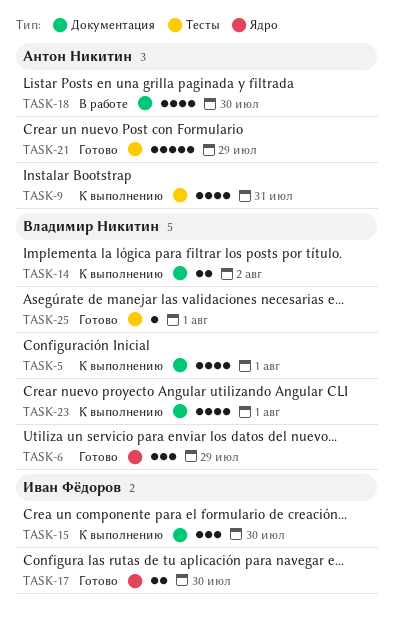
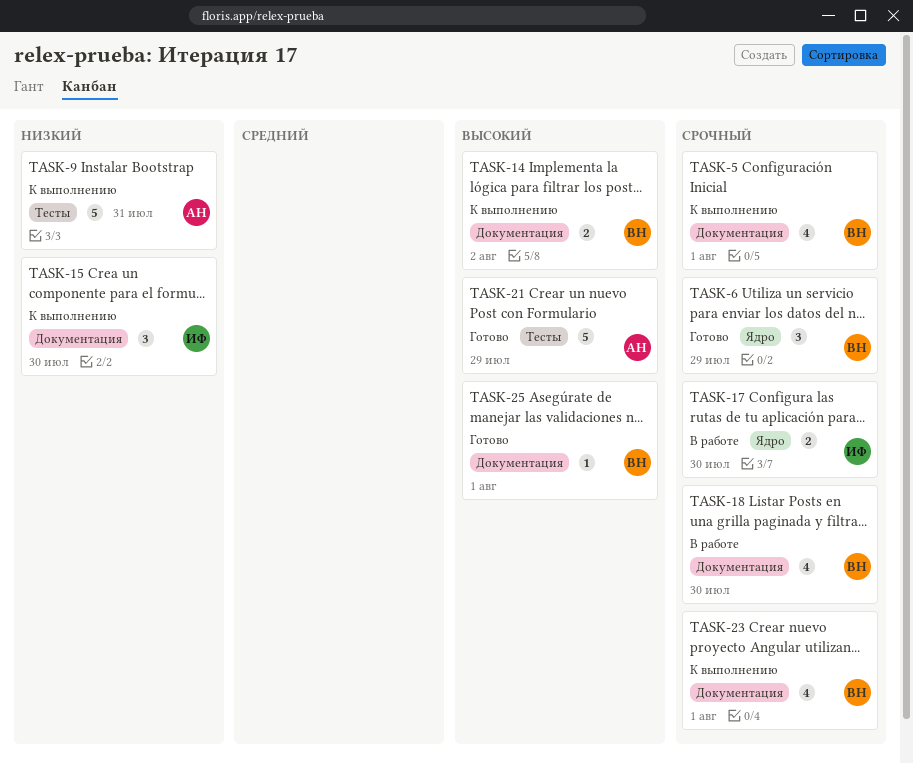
TASK-9, estimate: 4 -> 5
TASK-17, status: Готово -> В работе
TASK-18, owner: Антон Никитин -> Владимир Никитин
TASK-25, label: Тесты -> Документация

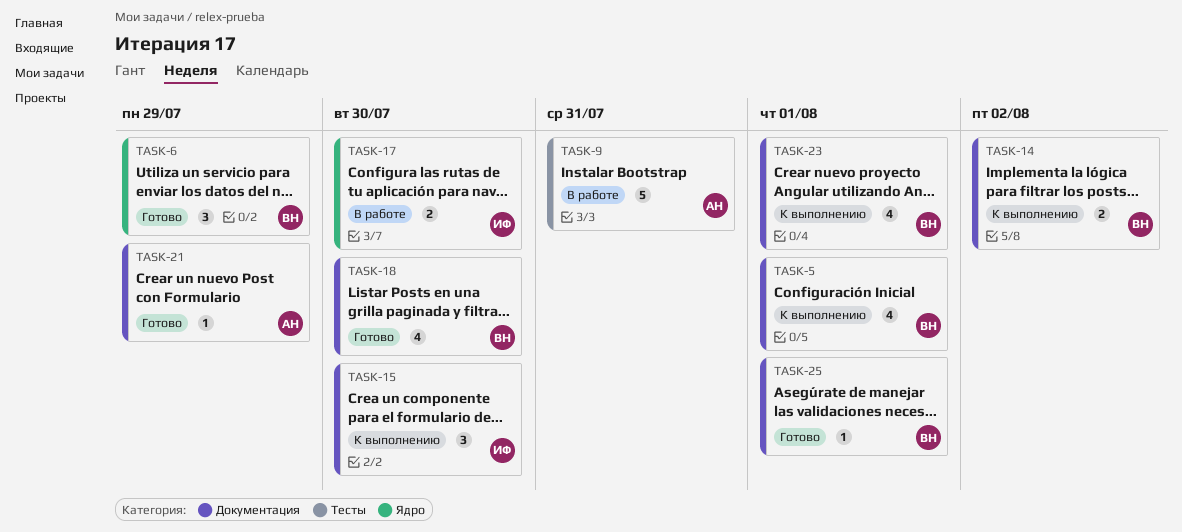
TASK-9, status: К выполнению -> В работе
TASK-18, status: В работе -> Готово
TASK-21, label: Тесты -> Документация
TASK-21, estimate: 5 -> 1

